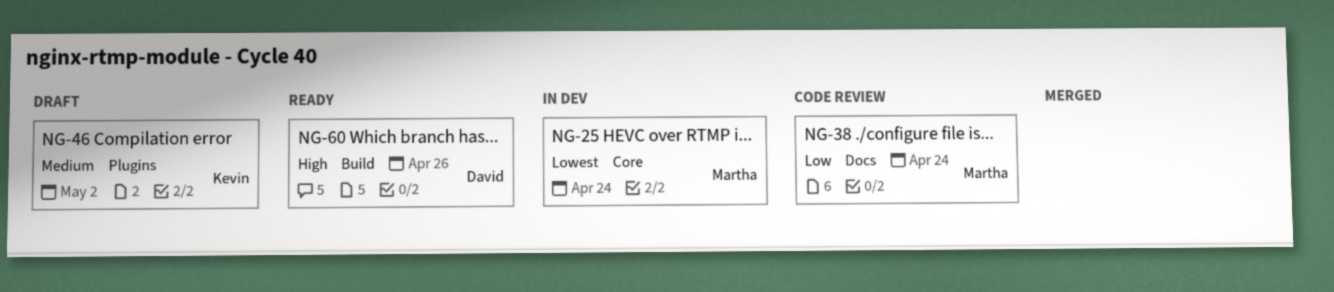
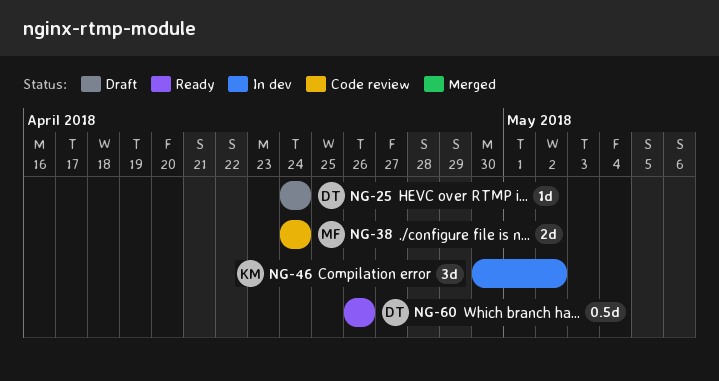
NG-25, status: In dev -> Draft
NG-25, owner: Martha -> David
NG-46, status: Draft -> In dev

